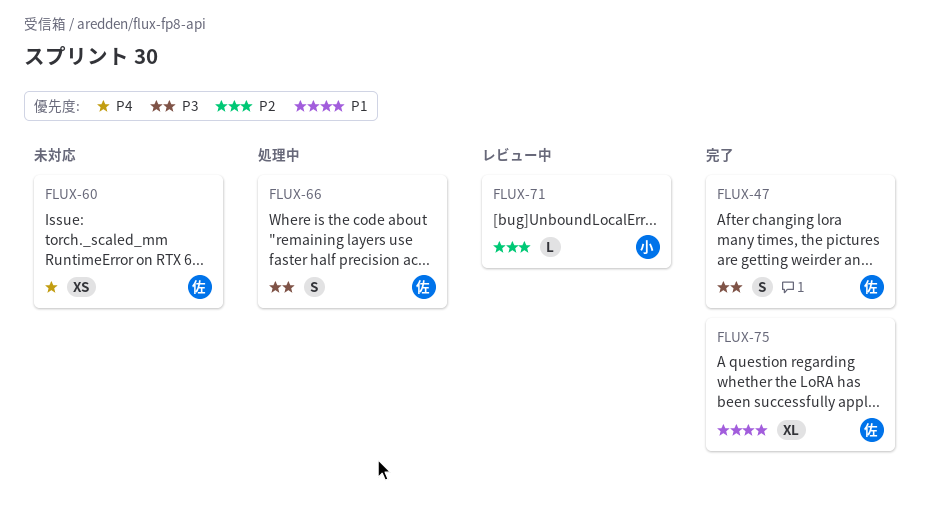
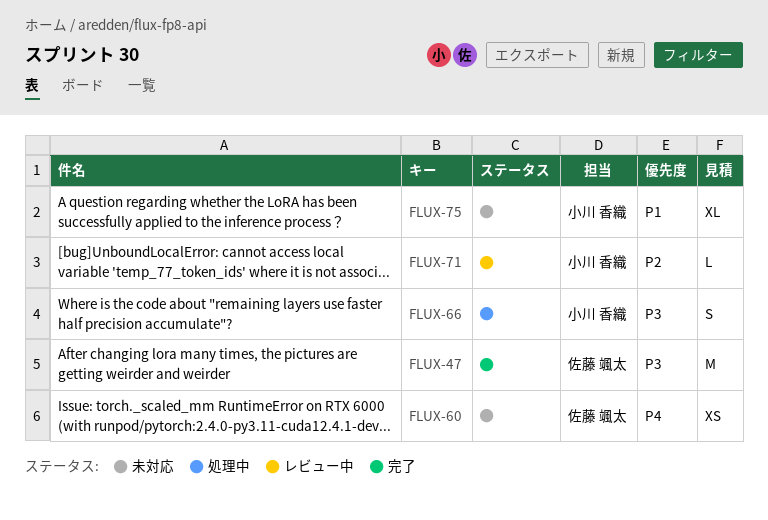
FLUX-47, estimate: S -> M
FLUX-66, owner: 佐藤 颯太 -> 小川 香織
FLUX-75, status: 完了 -> 未対応
FLUX-75, owner: 佐藤 颯太 -> 小川 香織

